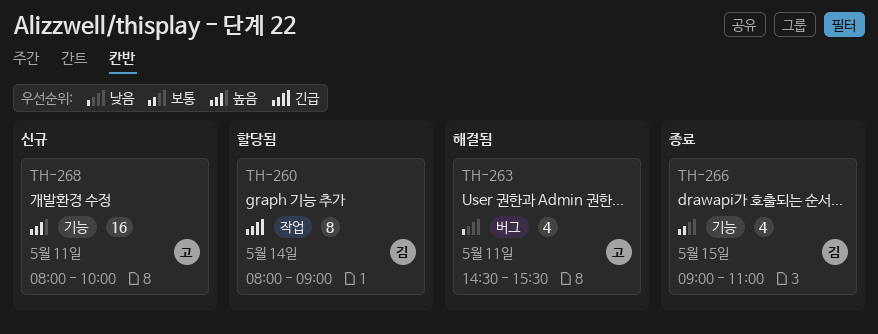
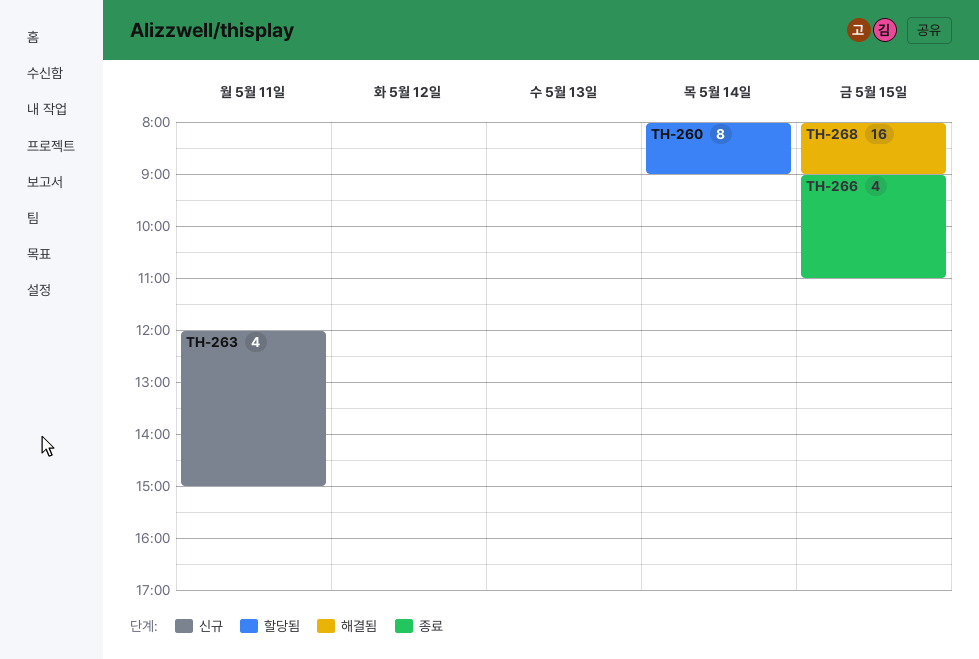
TH-263, status: 해결됨 -> 신규
TH-263, begins: 14:30 -> 12:00
TH-263, ends: 15:30 -> 15:00
TH-268, status: 신규 -> 해결됨
TH-268, day: May 11 -> May 15
TH-268, ends: 10:00 -> 09:00

